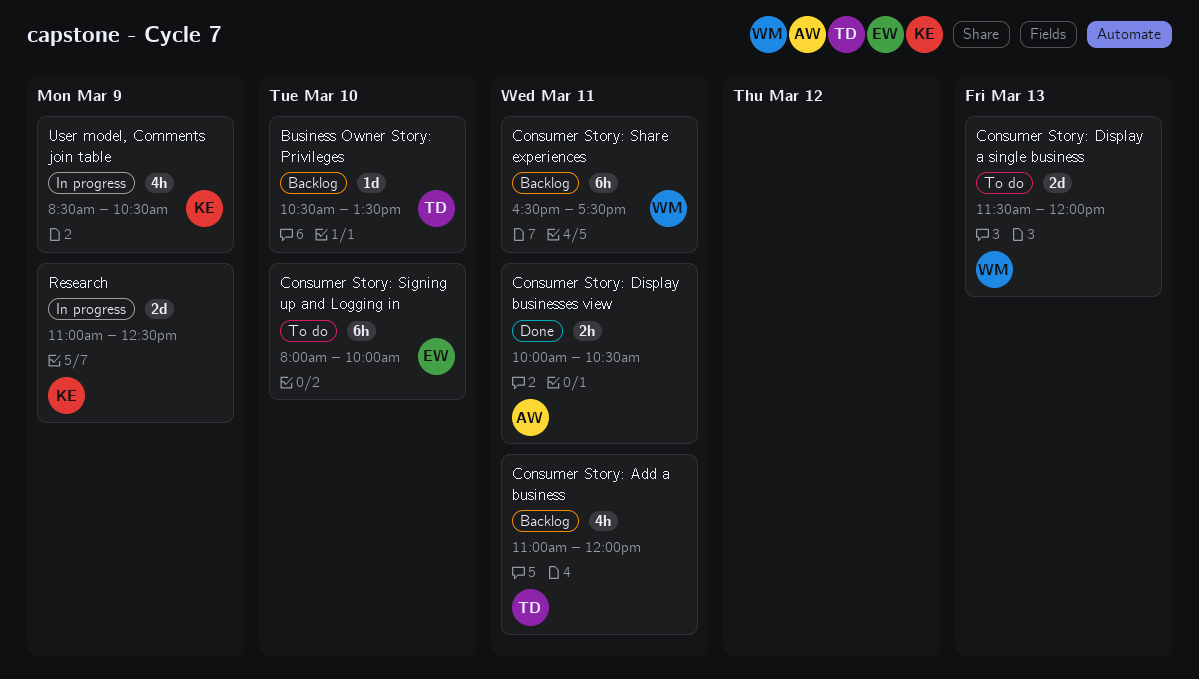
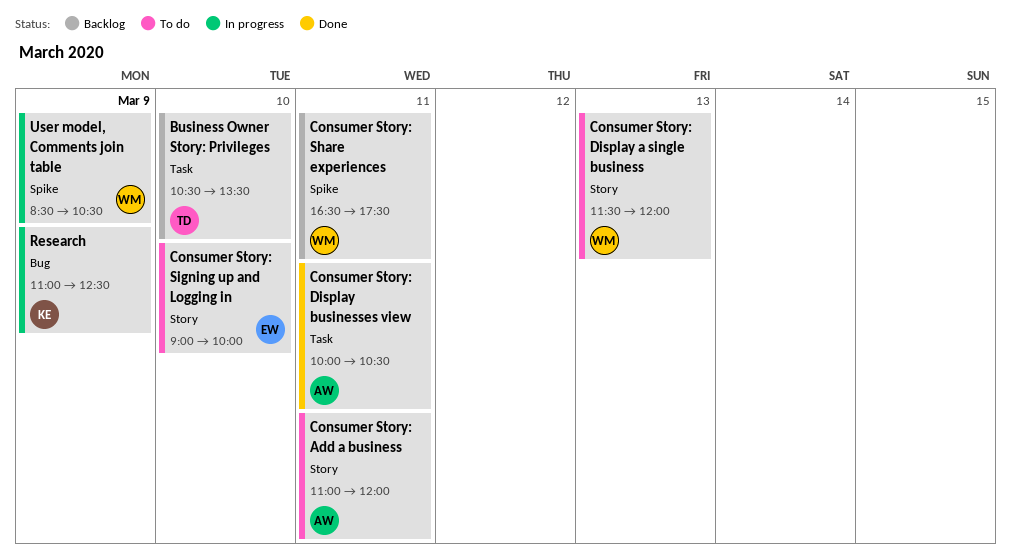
Consumer Story: Add a business, status: Backlog -> To do
Consumer Story: Add a business, owner: TD -> AW
Consumer Story: Signing up and Logging in, begins: 08:00 -> 09:00
User model, Comments join table, owner: KE -> WM

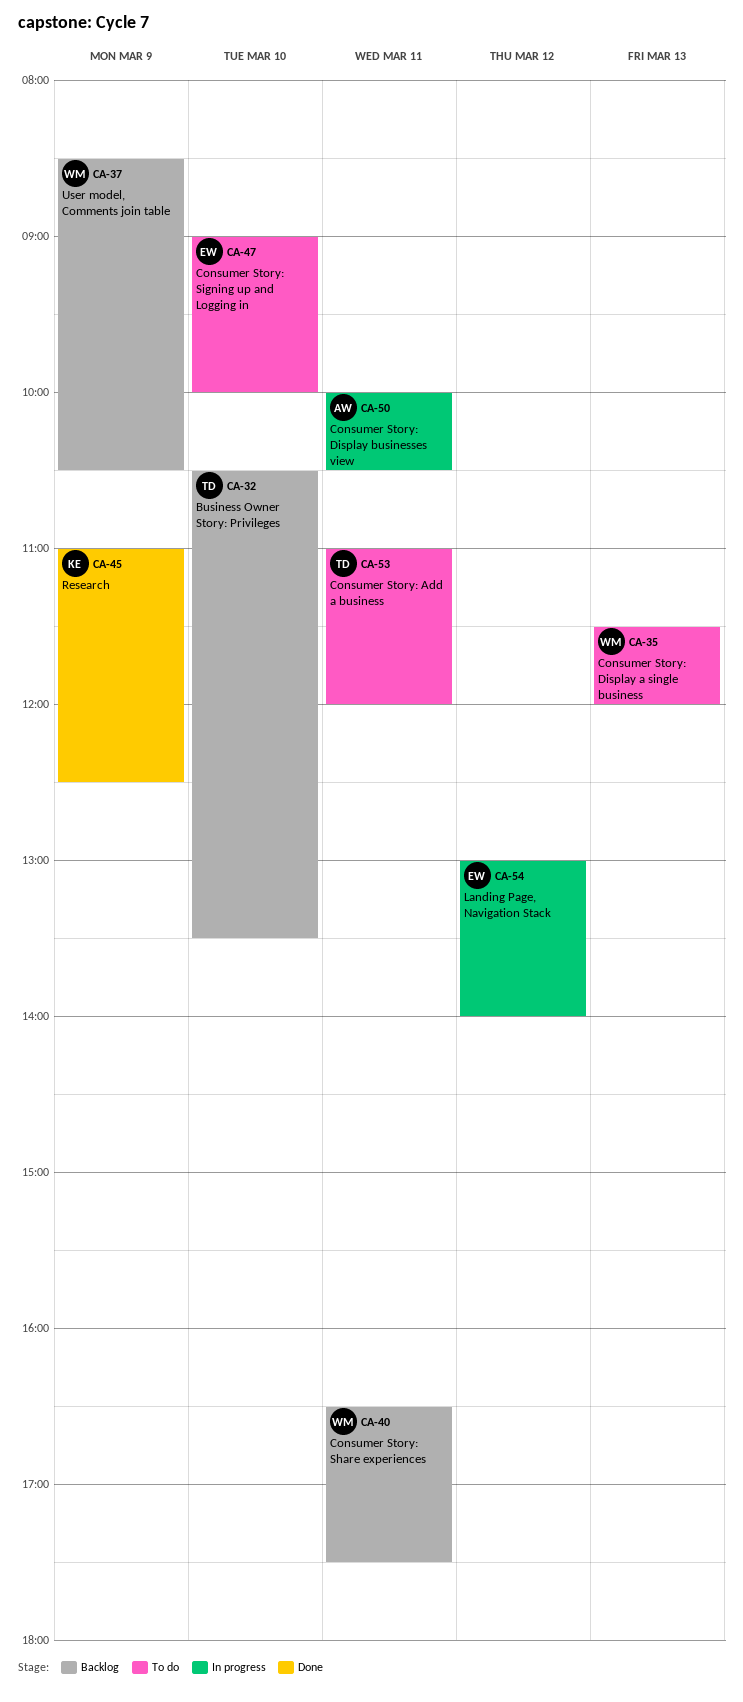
Consumer Story: Add a business, owner: AW -> TD
Consumer Story: Display businesses view, status: Done -> In progress
Landing Page, Navigation Stack: none -> present
Research, status: In progress -> Done
User model, Comments join table, status: In progress -> Backlog

